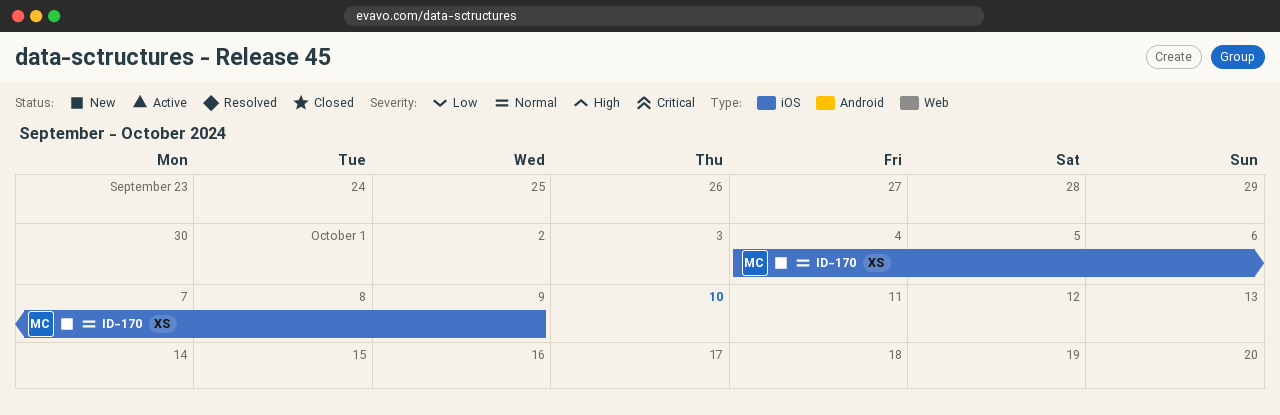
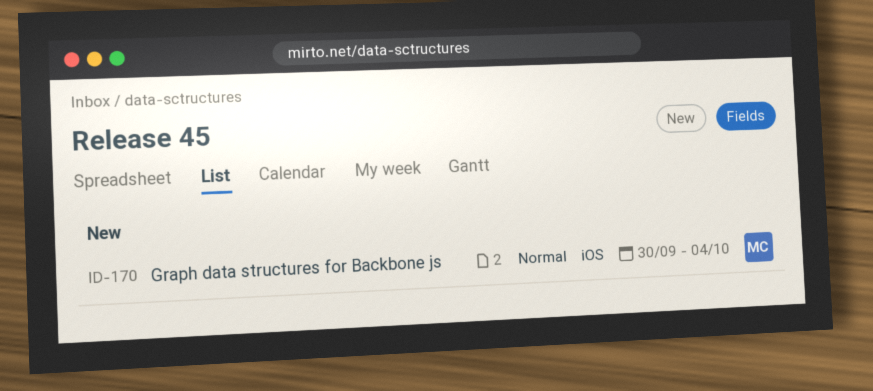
ID-170, start: Oct 4 -> Sep 30
ID-170, due: Oct 9 -> Oct 4

